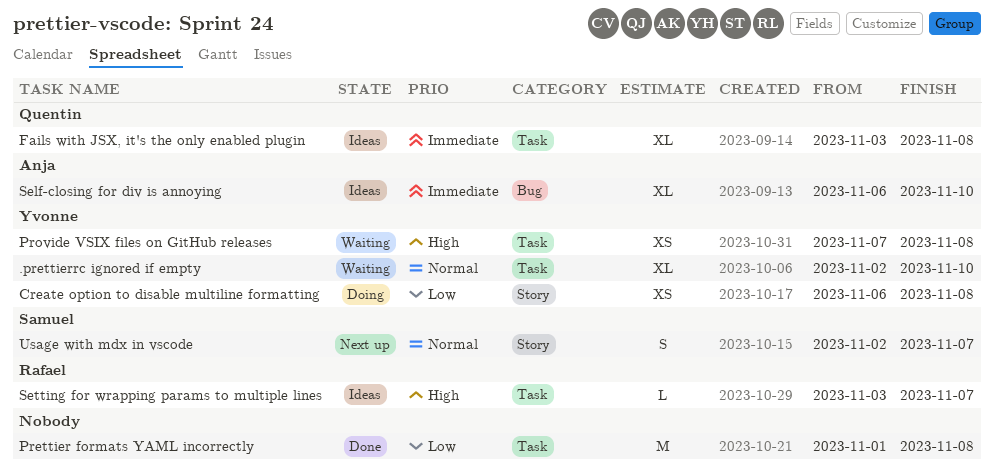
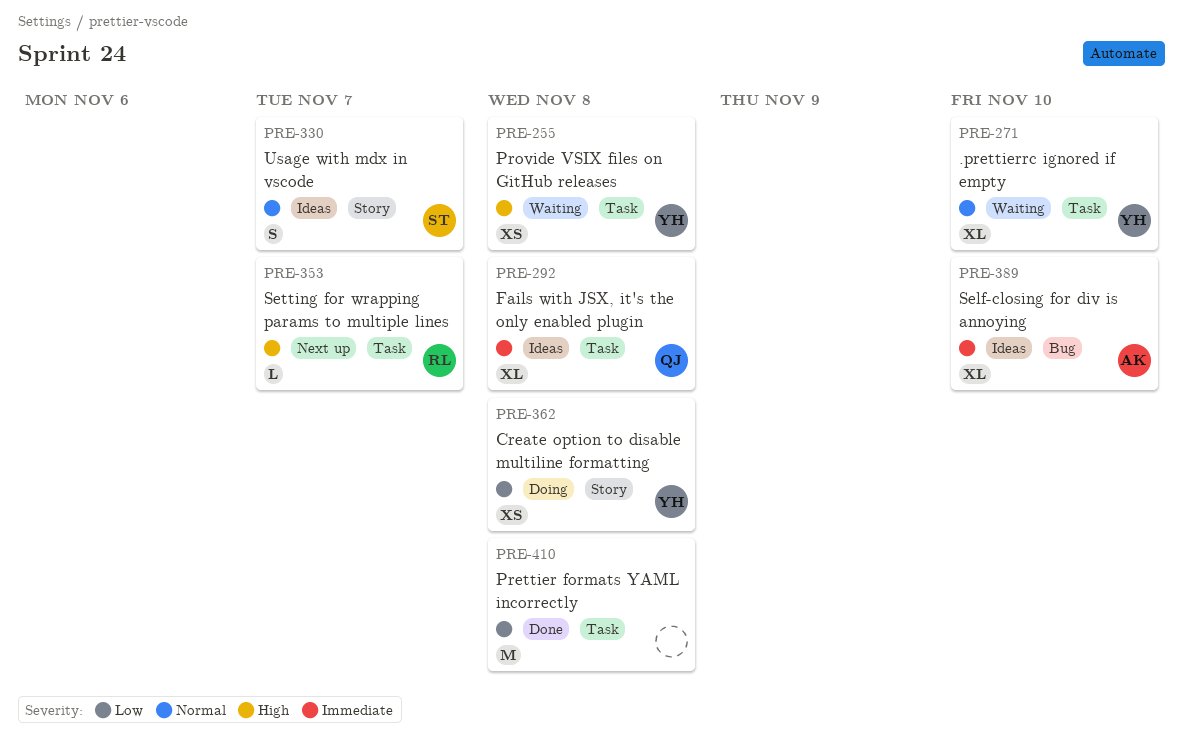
Setting for wrapping params to multiple lines, status: Ideas -> Next up
Usage with mdx in vscode, status: Next up -> Ideas

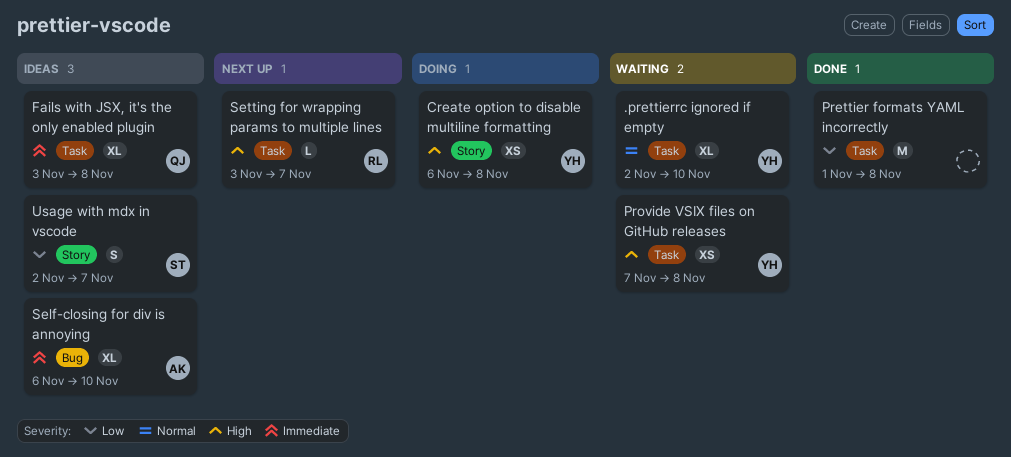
Create option to disable multiline formatting, priority: Low -> High
Usage with mdx in vscode, priority: Normal -> Low

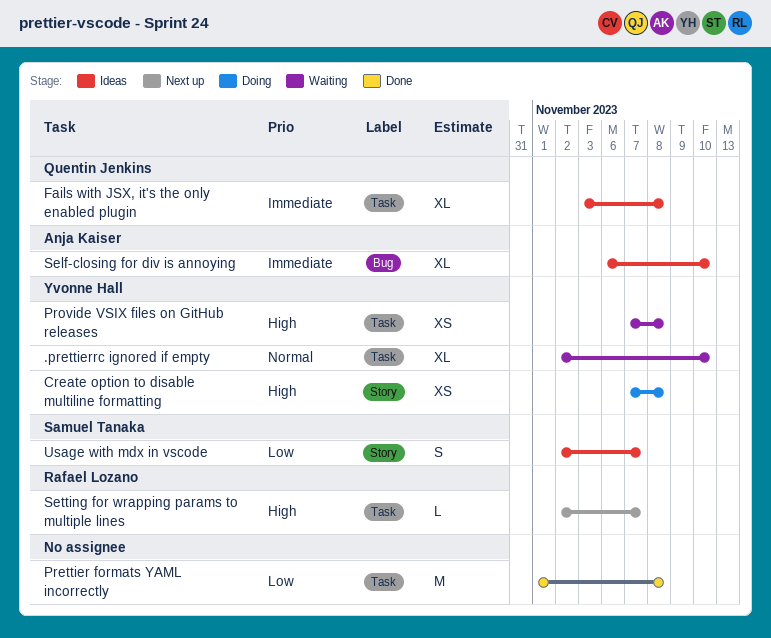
Create option to disable multiline formatting, start: Nov 6 -> Nov 7
Setting for wrapping params to multiple lines, start: Nov 3 -> Nov 2

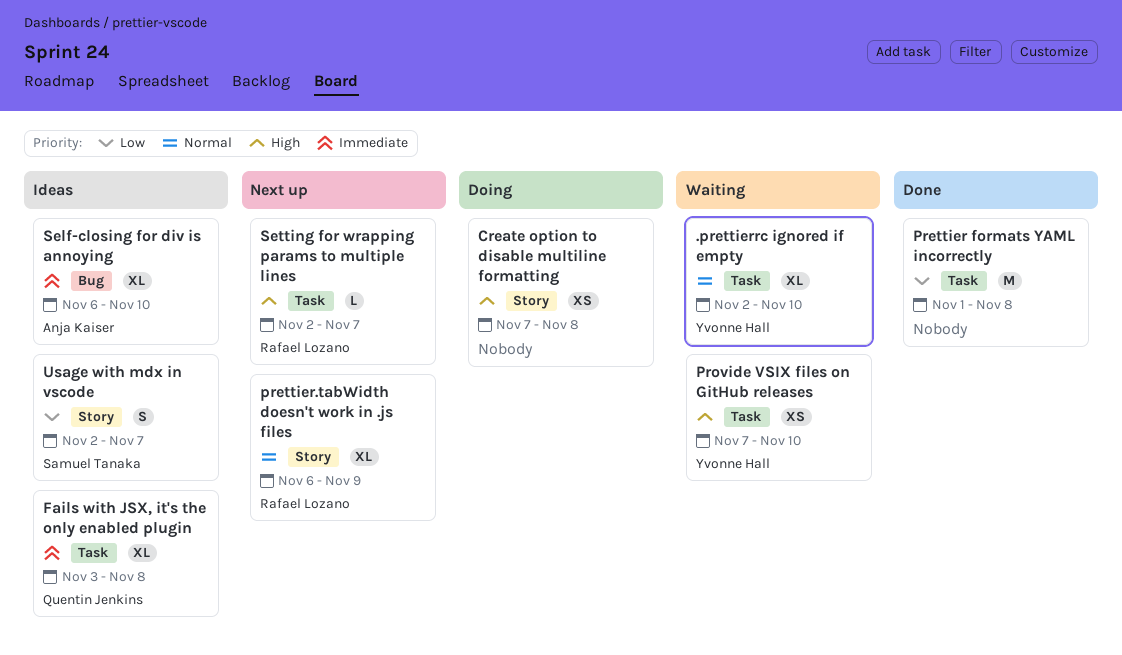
Create option to disable multiline formatting, owner: Yvonne Hall -> none
prettier.tabWidth doesn't work in .js files: none -> present
Provide VSIX files on GitHub releases, due: Nov 8 -> Nov 10

